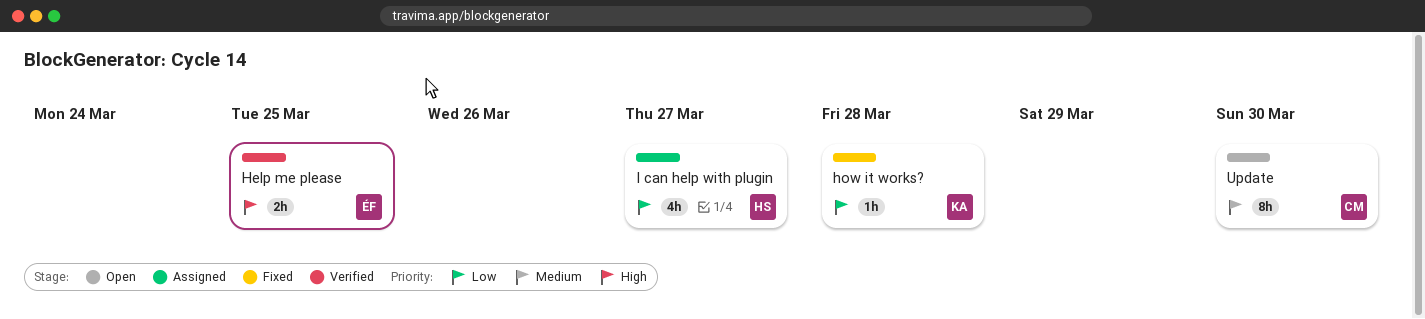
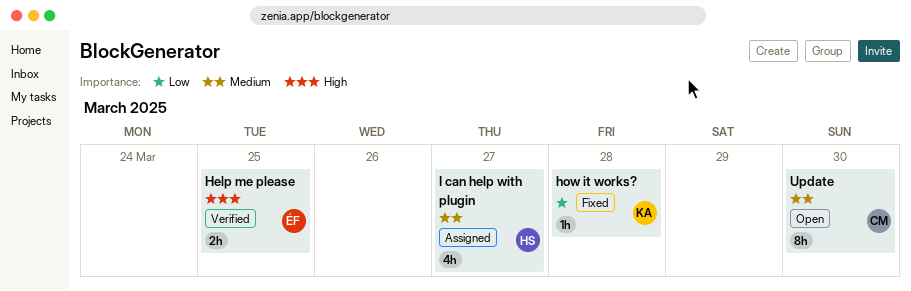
I can help with plugin, priority: Low -> Medium

